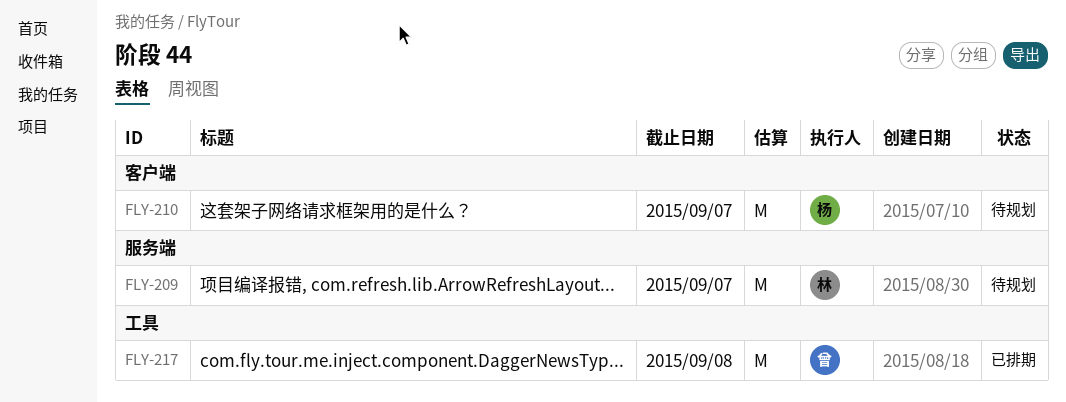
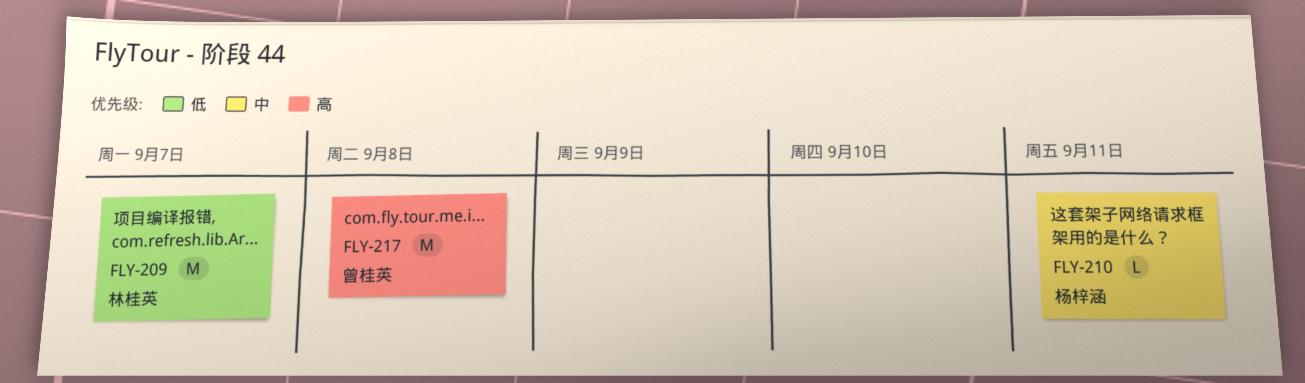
FLY-210, estimate: M -> L
FLY-210, due: Sep 7 -> Sep 11

